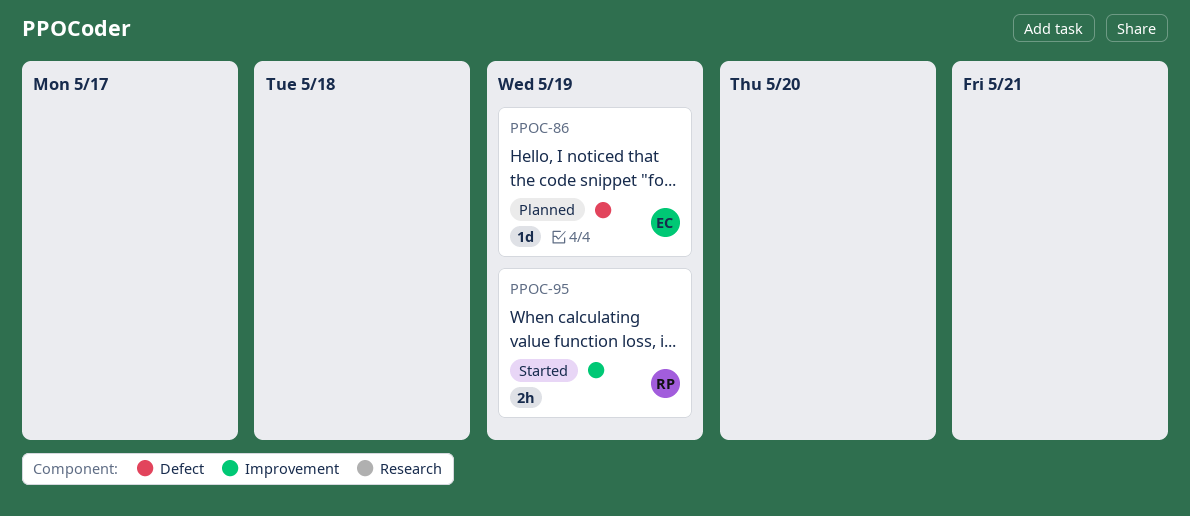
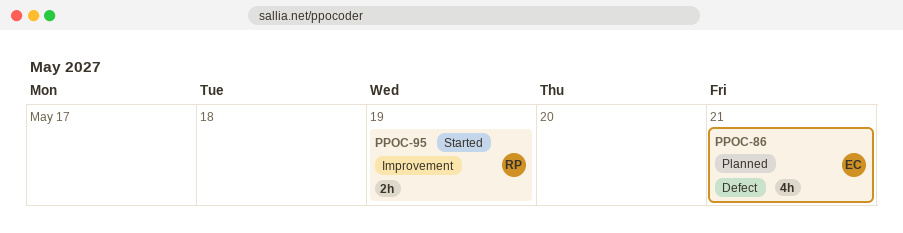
PPOC-86, estimate: 1d -> 4h
PPOC-86, due: May 19 -> May 21

